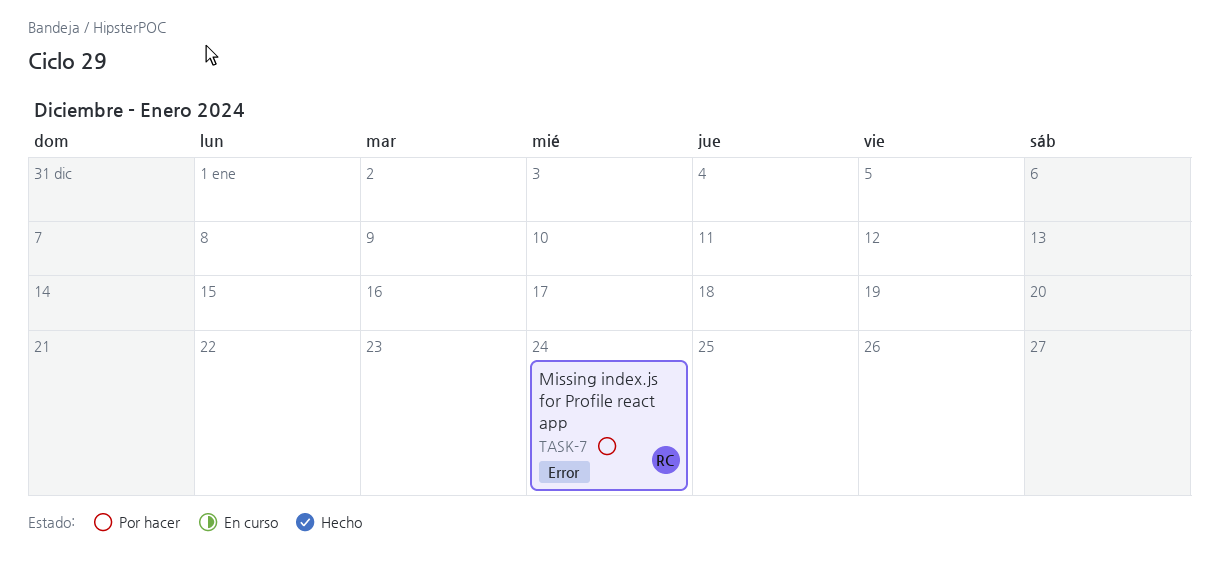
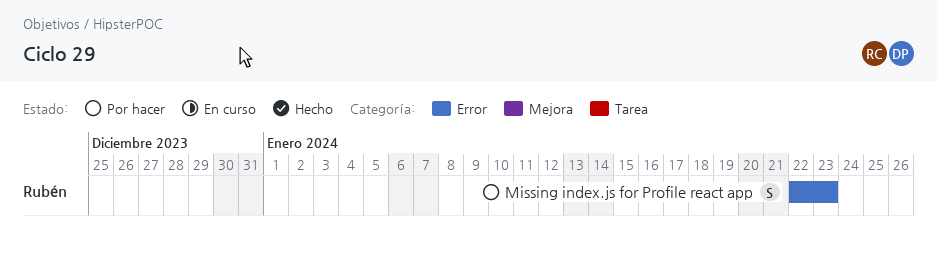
Missing index.js for Profile react app, due: Jan 24 -> Jan 23

